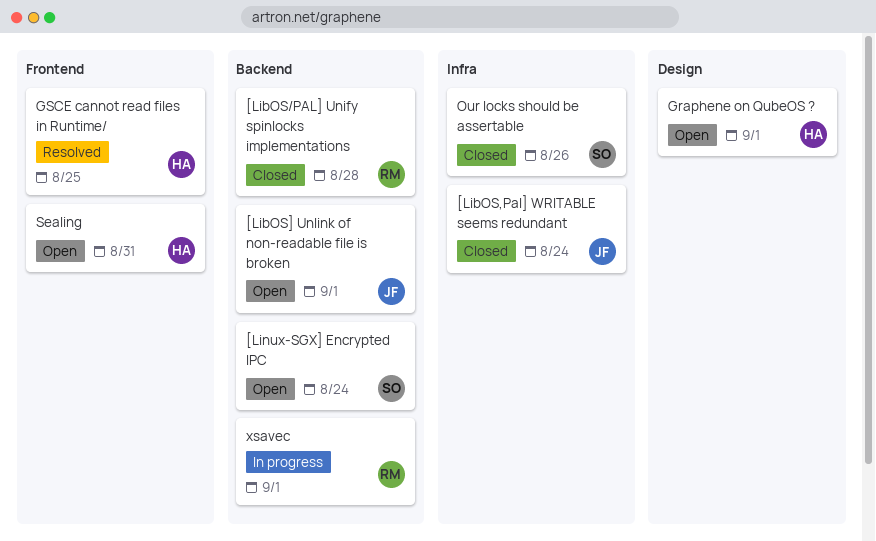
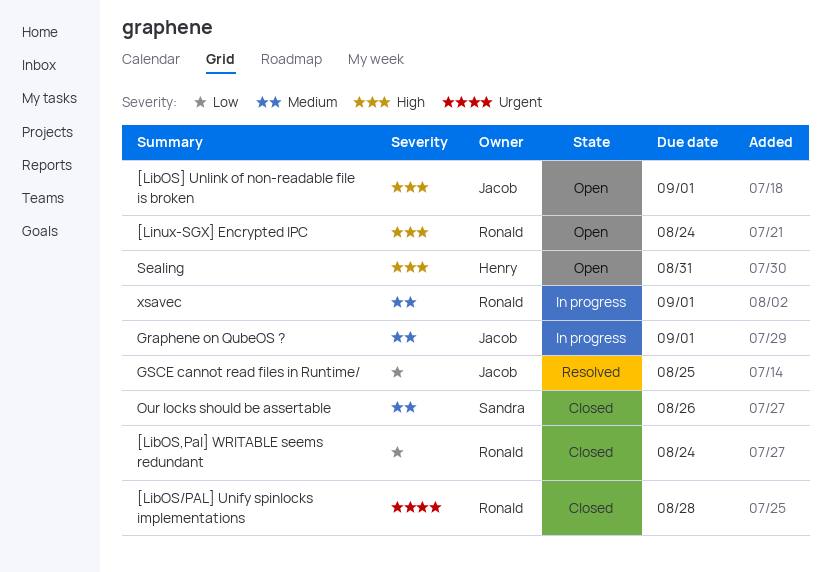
[LibOS,Pal] WRITABLE seems redundant, owner: Jacob -> Ronald
[Linux-SGX] Encrypted IPC, owner: Sandra -> Ronald
Graphene on QubeOS ?, status: Open -> In progress
Graphene on QubeOS ?, owner: Henry -> Jacob
GSCE cannot read files in Runtime/, owner: Henry -> Jacob

